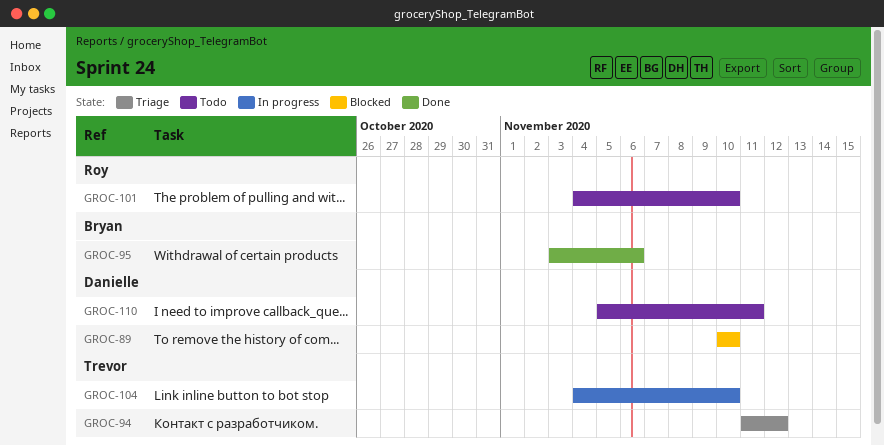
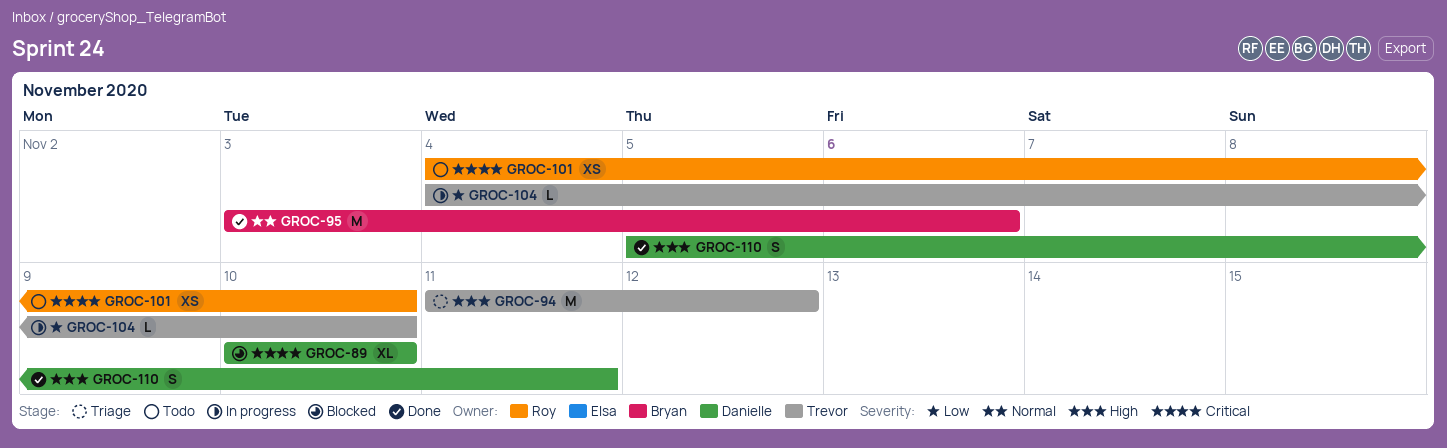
GROC-110, status: Todo -> Done

